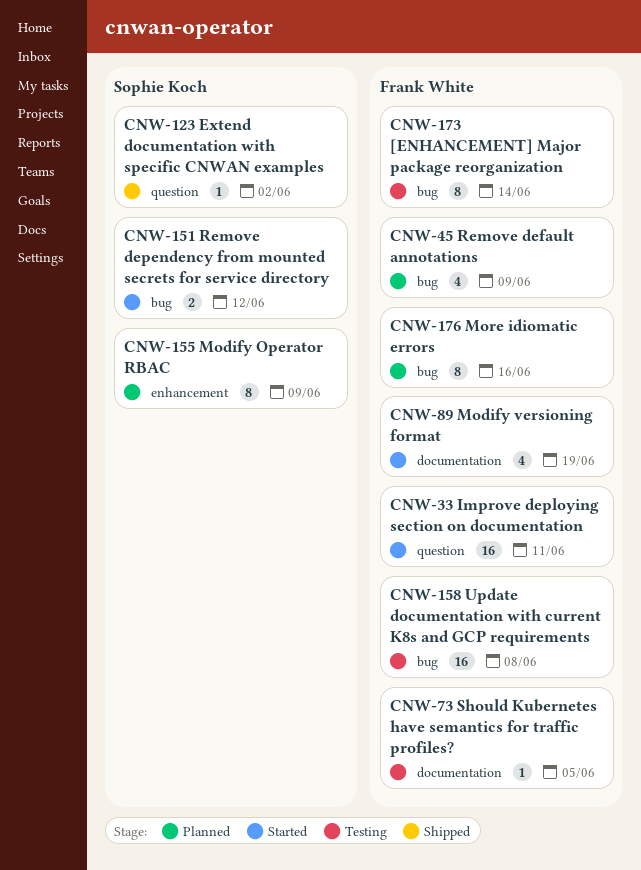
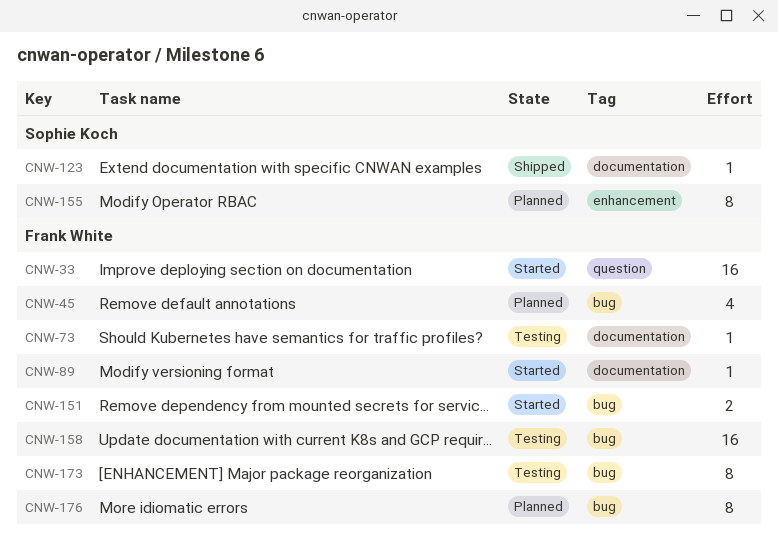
CNW-89, estimate: 4 -> 1
CNW-123, label: question -> documentation
CNW-151, owner: Sophie Koch -> Frank White

